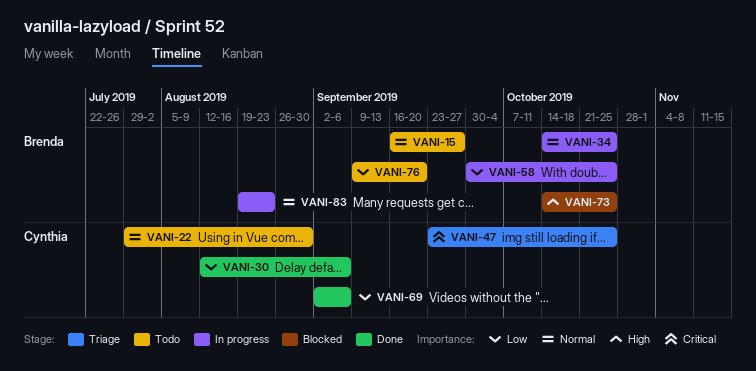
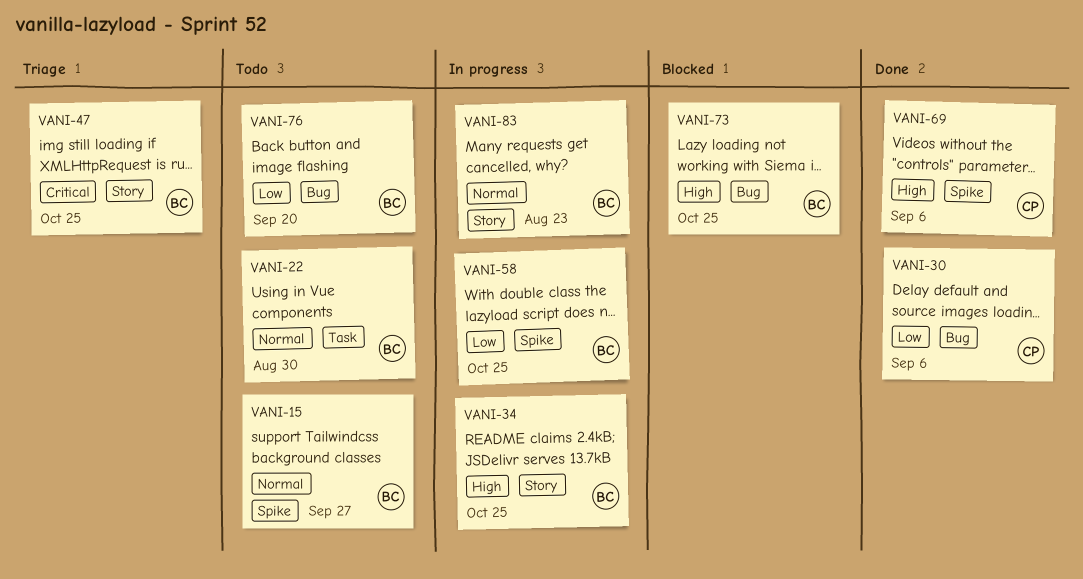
VANI-22, owner: Cynthia -> Brenda
VANI-34, priority: Normal -> High
VANI-47, owner: Cynthia -> Brenda
VANI-69, priority: Low -> High

